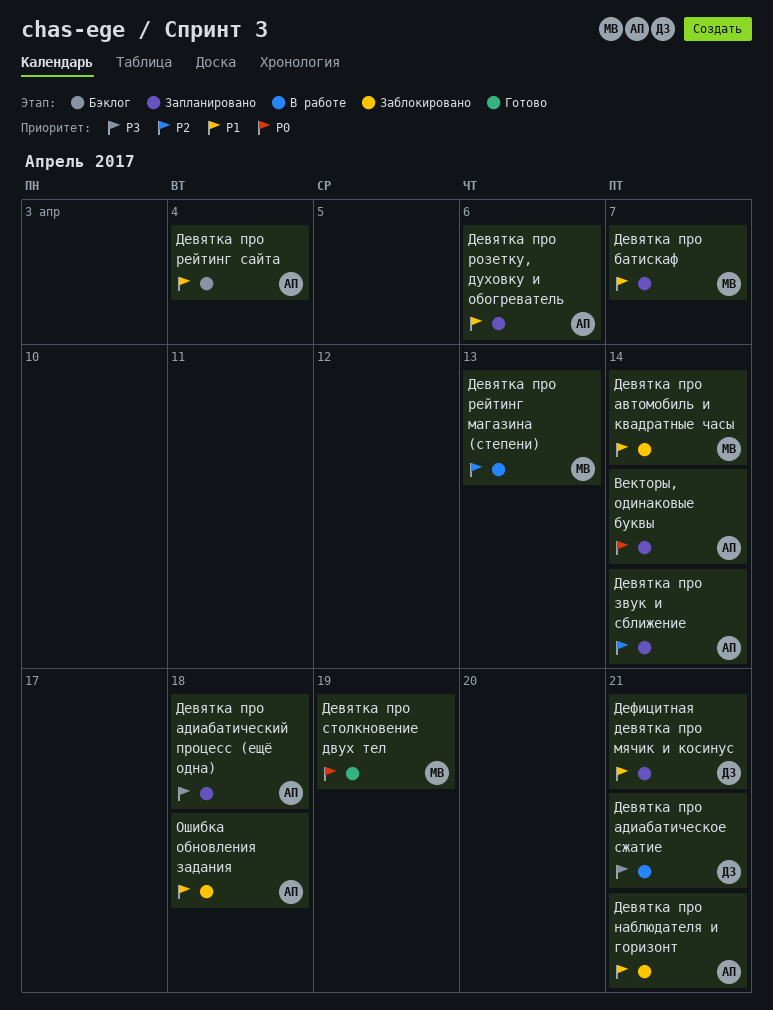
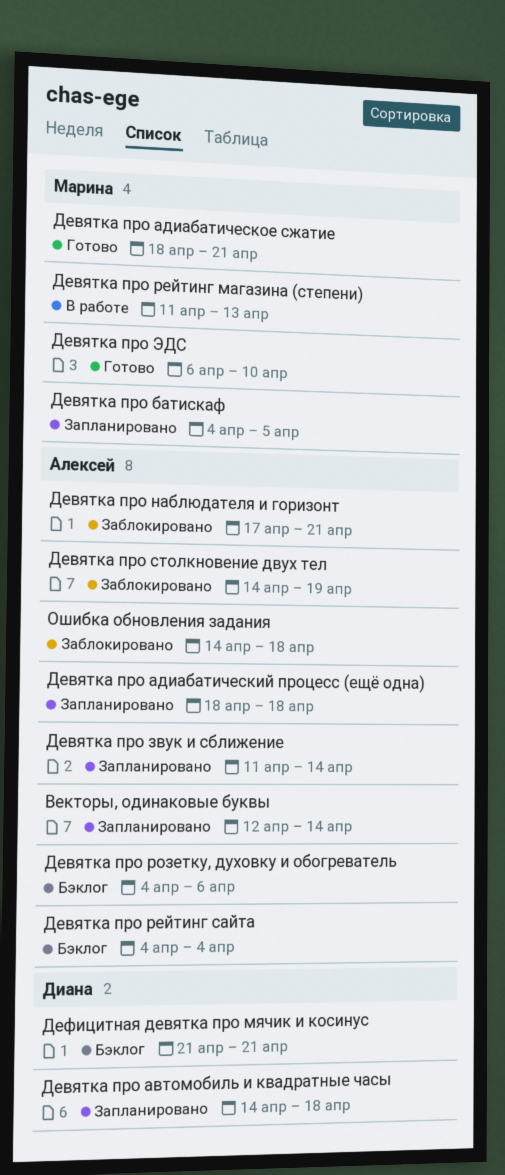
Девятка про автомобиль и квадратные часы, status: Заблокировано -> Запланировано
Девятка про автомобиль и квадратные часы, owner: Марина -> Диана
Девятка про автомобиль и квадратные часы, due: Apr 14 -> Apr 18
Девятка про адиабатическое сжатие, status: В работе -> Готово
Девятка про адиабатическое сжатие, owner: Диана -> Марина
Девятка про батискаф, due: Apr 7 -> Apr 5
Девятка про розетку, духовку и обогреватель, status: Запланировано -> Бэклог
Девятка про столкновение двух тел, status: Готово -> Заблокировано
Девятка про столкновение двух тел, owner: Марина -> Алексей
Девятка про ЭДС: none -> present
Дефицитная девятка про мячик и косинус, status: Запланировано -> Бэклог

